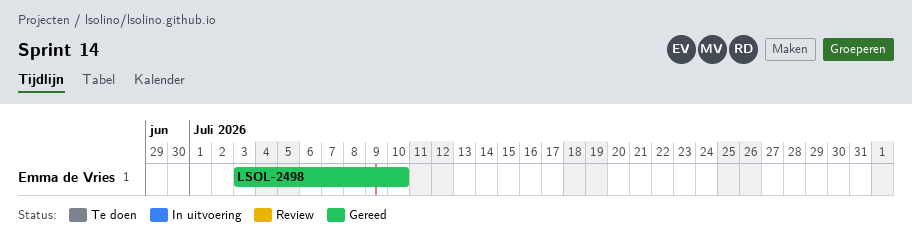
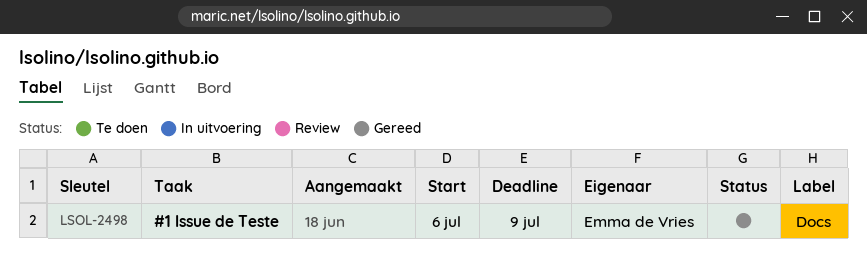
LSOL-2498, start: Jul 3 -> Jul 6
LSOL-2498, due: Jul 10 -> Jul 9

